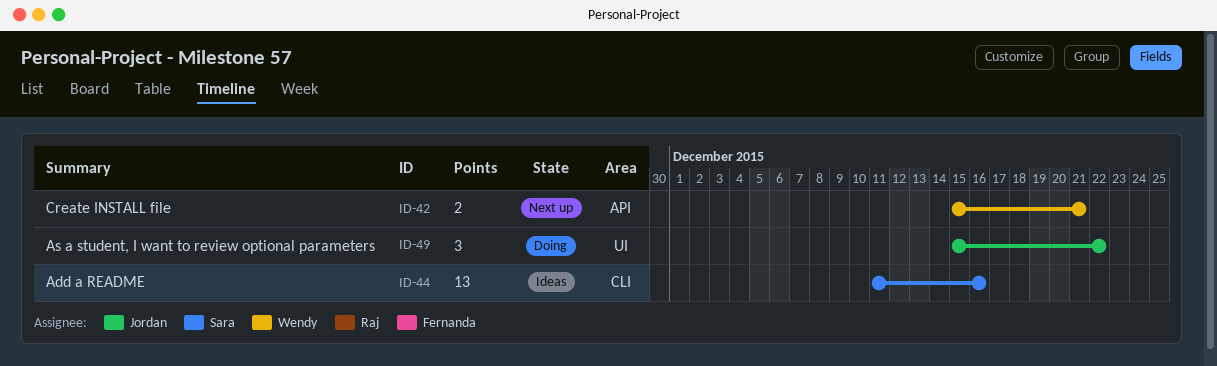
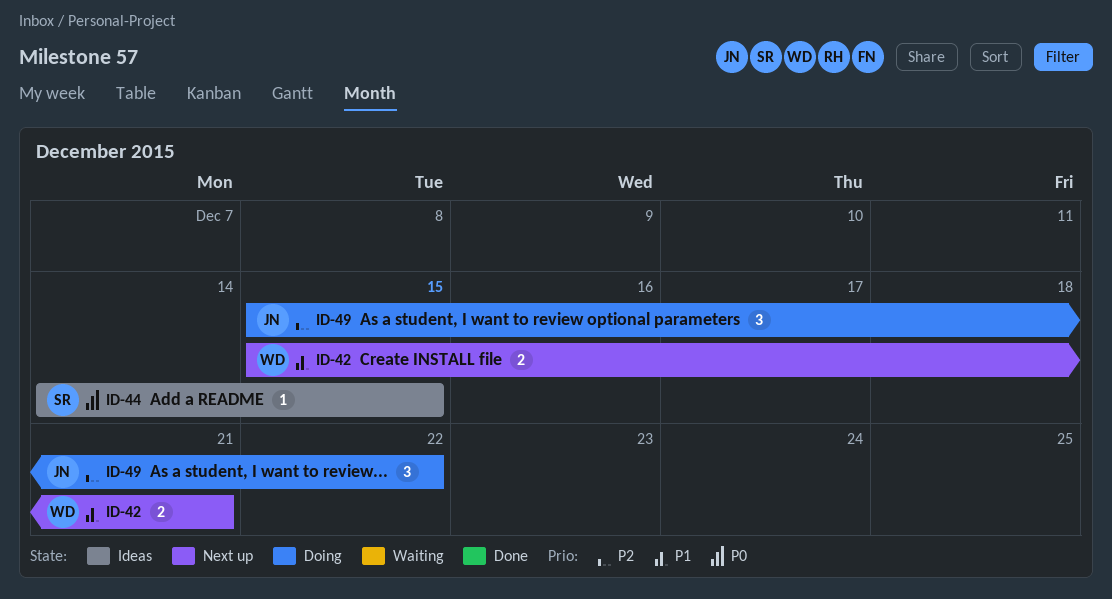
ID-44, estimate: 13 -> 1
ID-44, start: Dec 11 -> Dec 14
ID-44, due: Dec 16 -> Dec 15

